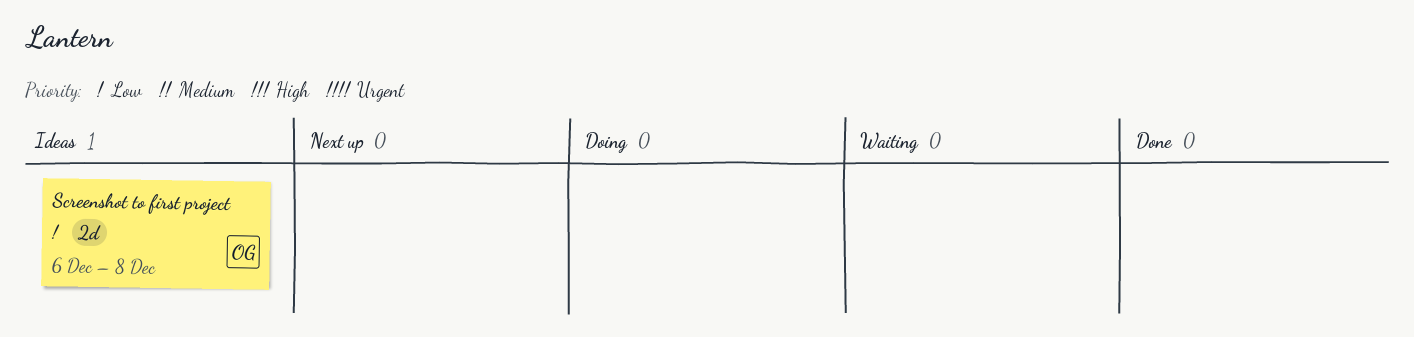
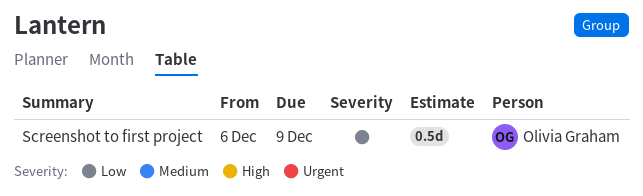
Screenshot to first project, estimate: 2d -> 0.5d
Screenshot to first project, due: Dec 8 -> Dec 9

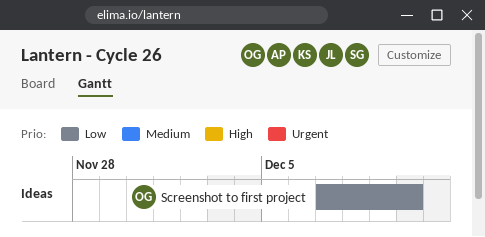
Screenshot to first project, start: Dec 6 -> Dec 7
Screenshot to first project, due: Dec 9 -> Dec 10

